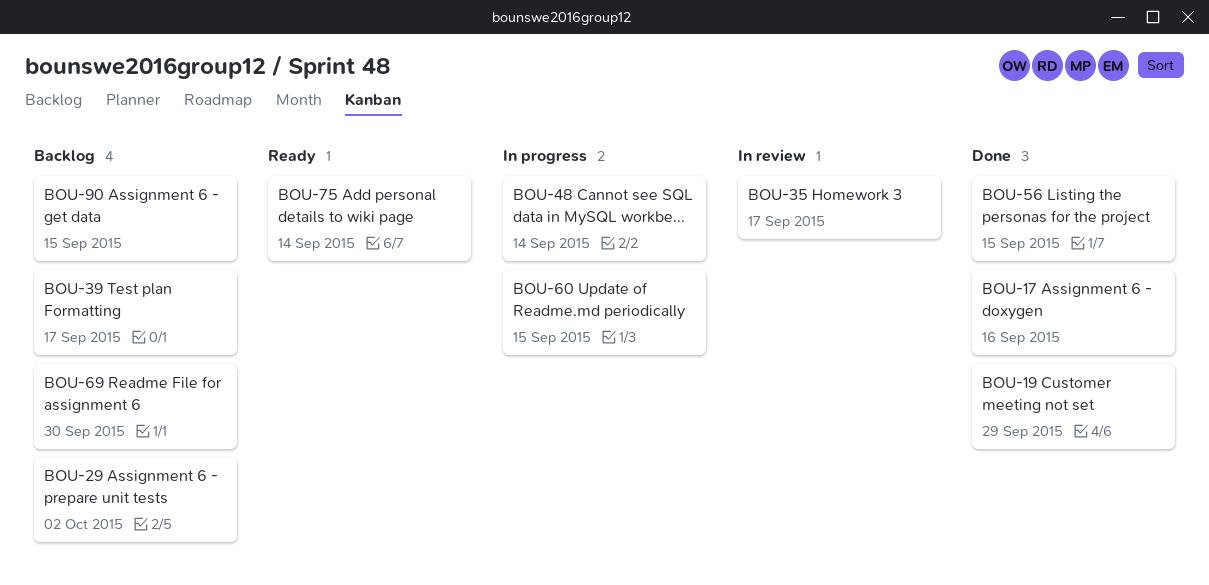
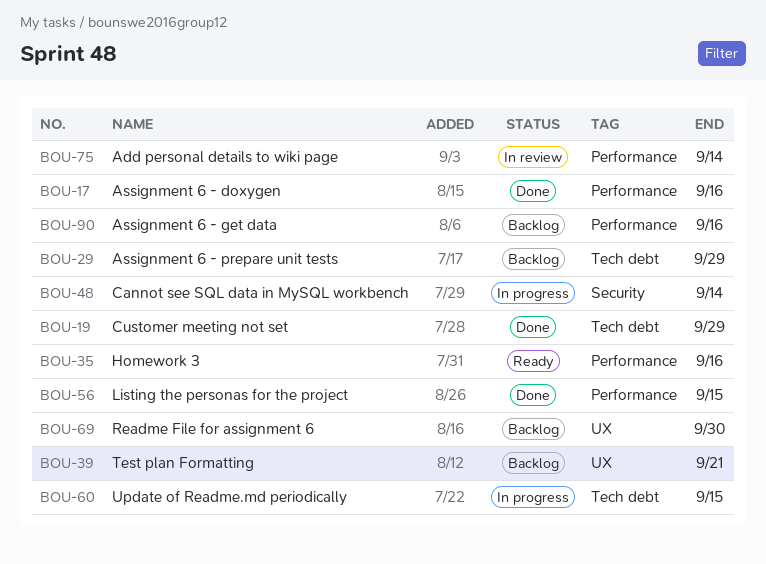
BOU-29, due: Oct 2 -> Sep 29
BOU-35, status: In review -> Ready
BOU-35, due: Sep 17 -> Sep 16
BOU-39, due: Sep 17 -> Sep 21
BOU-75, status: Ready -> In review
BOU-90, due: Sep 15 -> Sep 16

